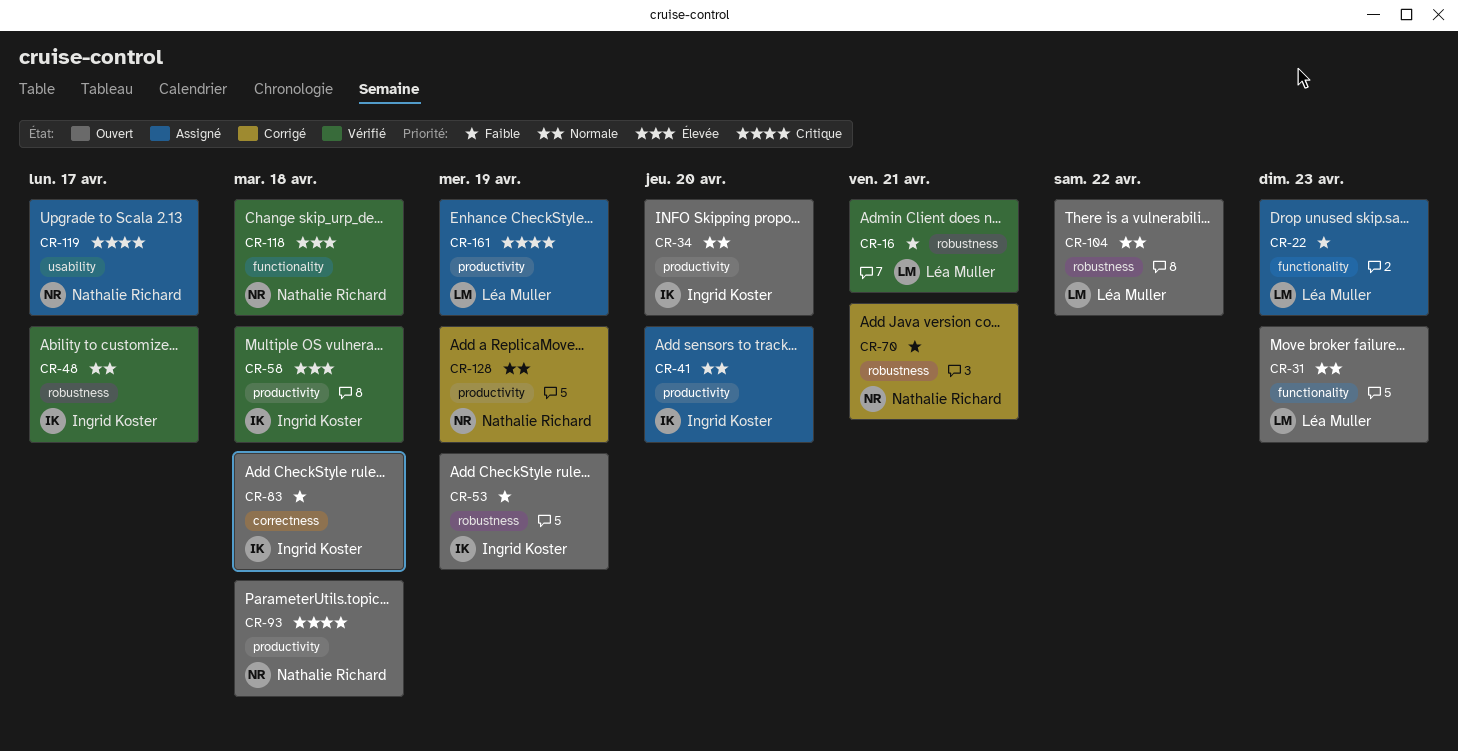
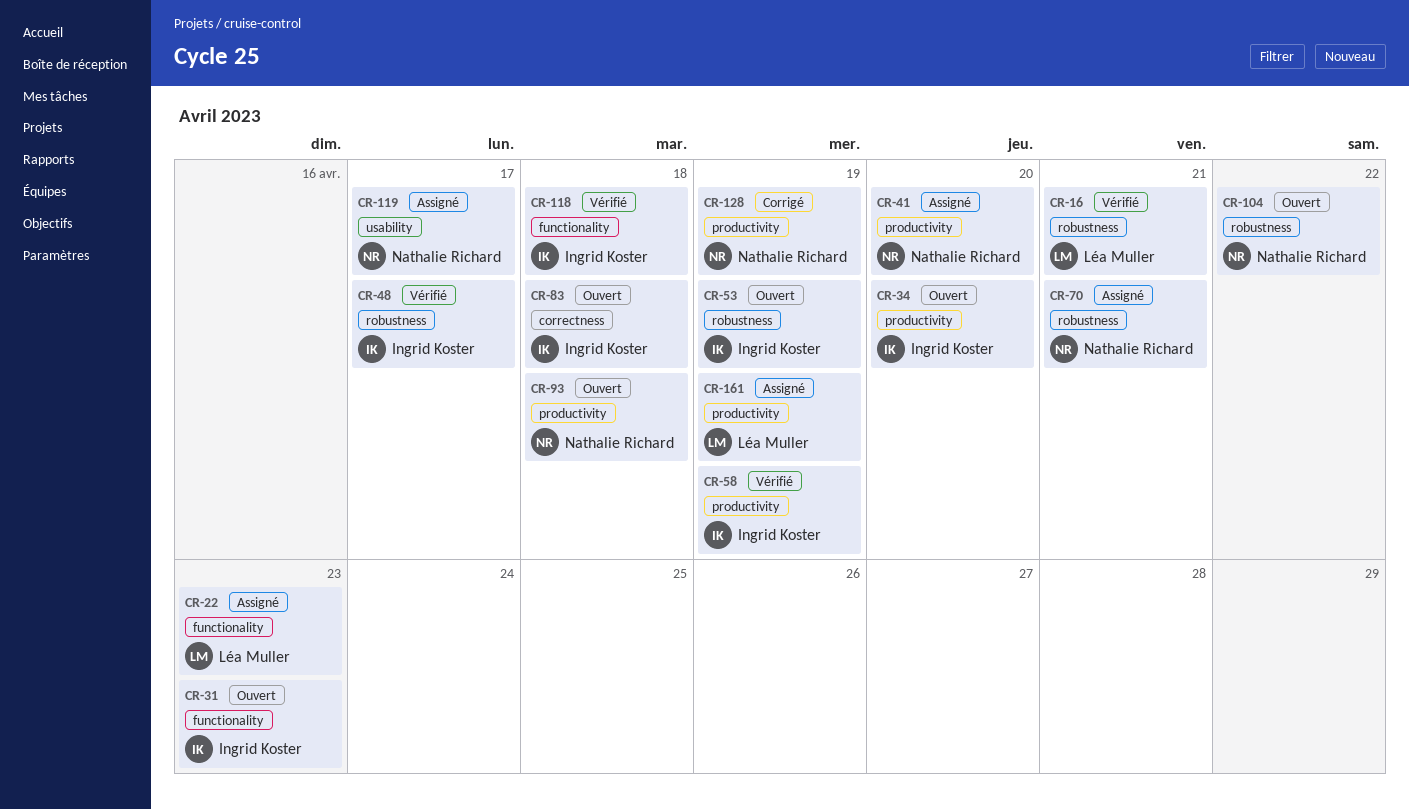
CR-31, owner: Léa Muller -> Ingrid Koster
CR-41, owner: Ingrid Koster -> Nathalie Richard
CR-58, due: Apr 18 -> Apr 19
CR-70, status: Corrigé -> Assigné
CR-104, owner: Léa Muller -> Nathalie Richard
CR-118, owner: Nathalie Richard -> Ingrid Koster

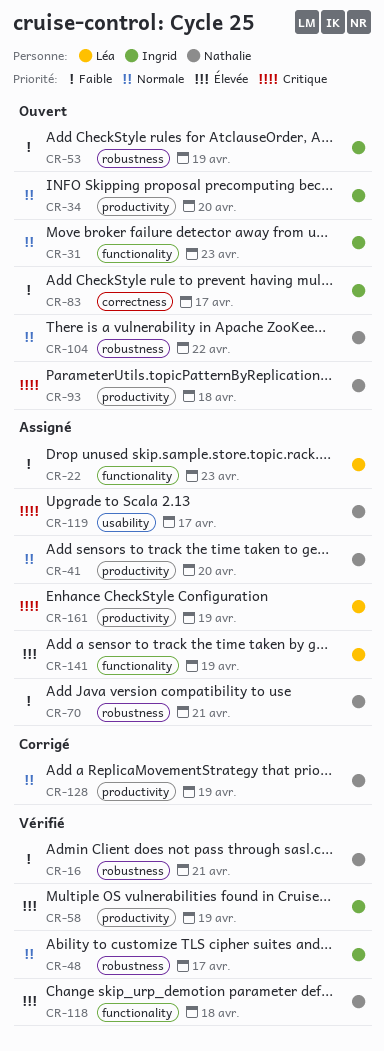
CR-16, owner: Léa Muller -> Nathalie Richard
CR-83, due: Apr 18 -> Apr 17
CR-118, owner: Ingrid Koster -> Nathalie Richard
CR-141: none -> present

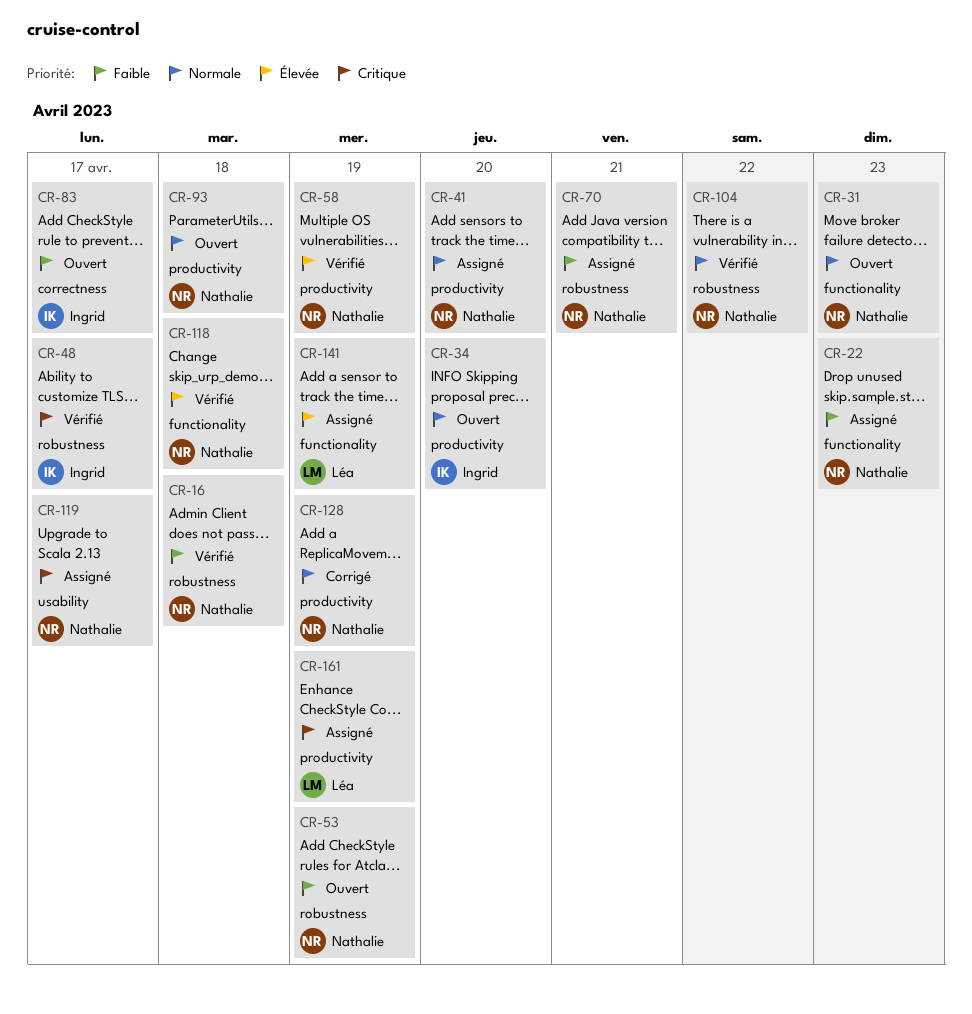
CR-16, due: Apr 21 -> Apr 18
CR-22, owner: Léa -> Nathalie
CR-31, owner: Ingrid -> Nathalie
CR-48, priority: Normale -> Critique
CR-53, owner: Ingrid -> Nathalie
CR-58, owner: Ingrid -> Nathalie
CR-93, priority: Critique -> Normale
CR-104, status: Ouvert -> Vérifié

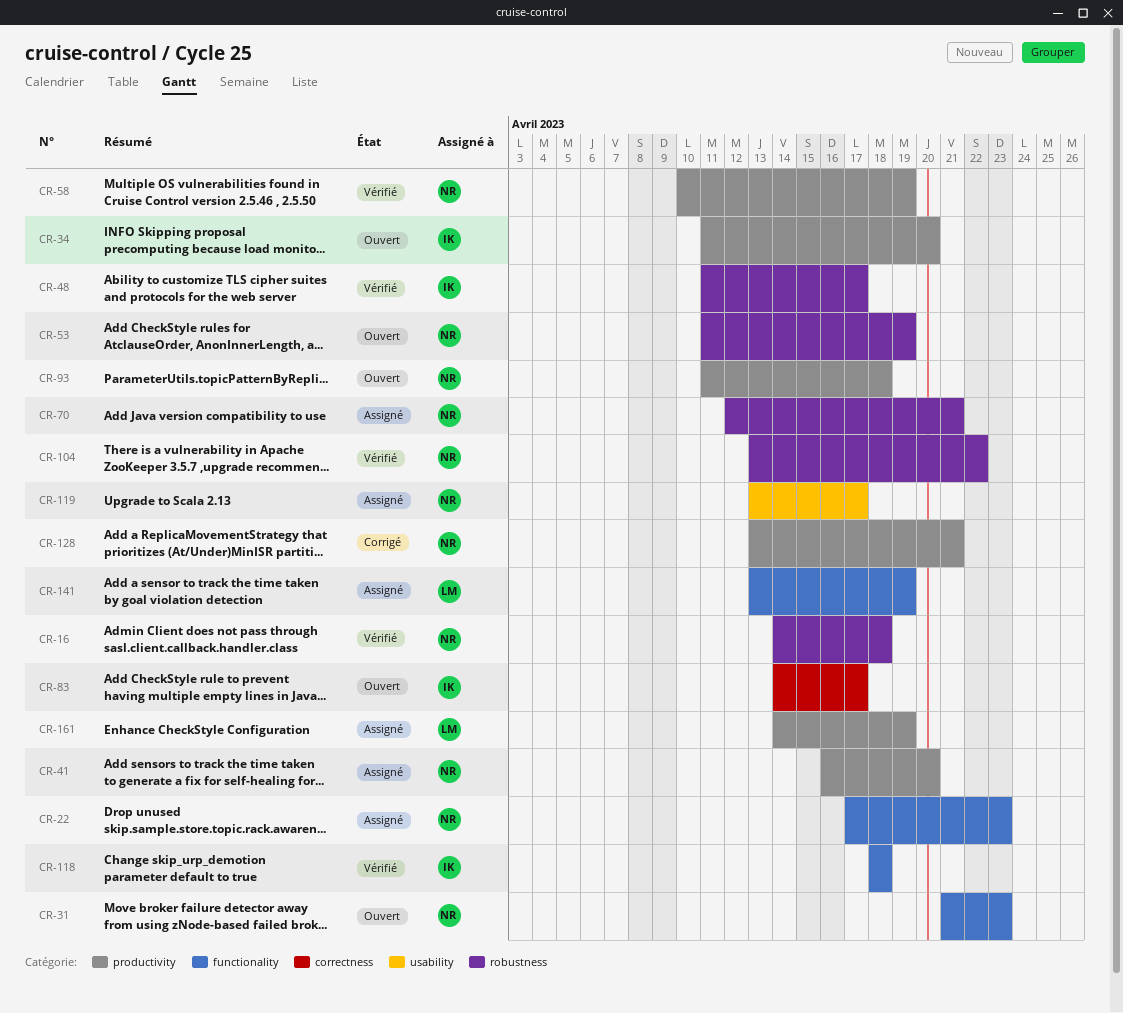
CR-118, owner: Nathalie -> Ingrid
CR-128, due: Apr 19 -> Apr 21

